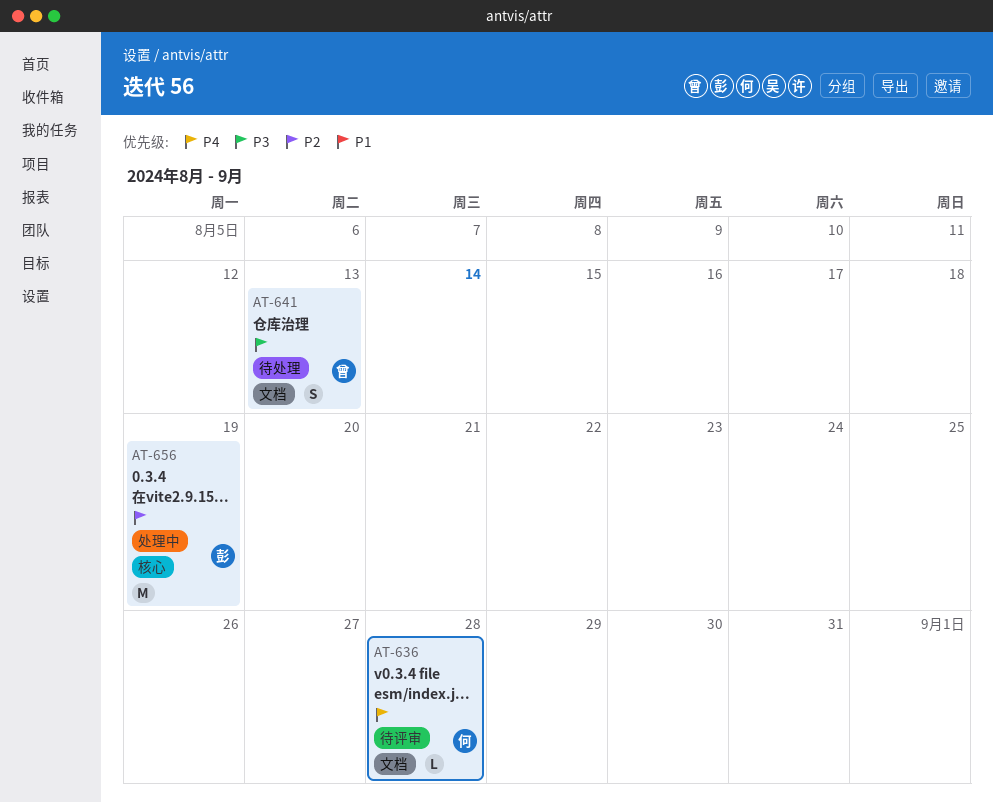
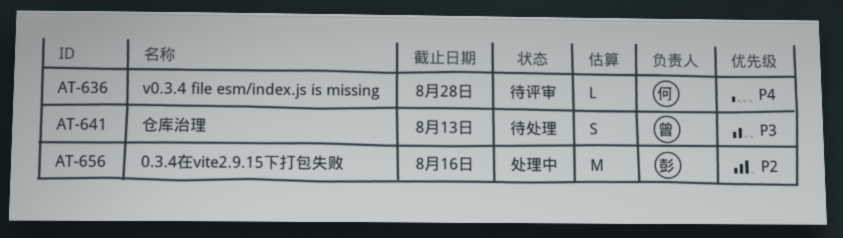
AT-656, due: Aug 19 -> Aug 16

